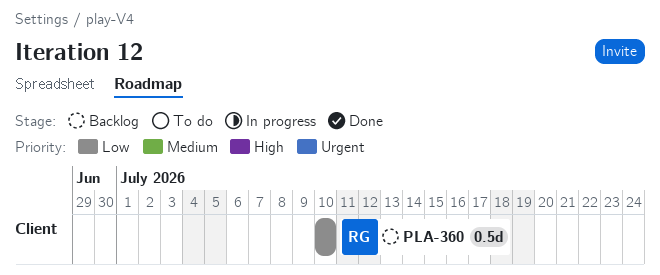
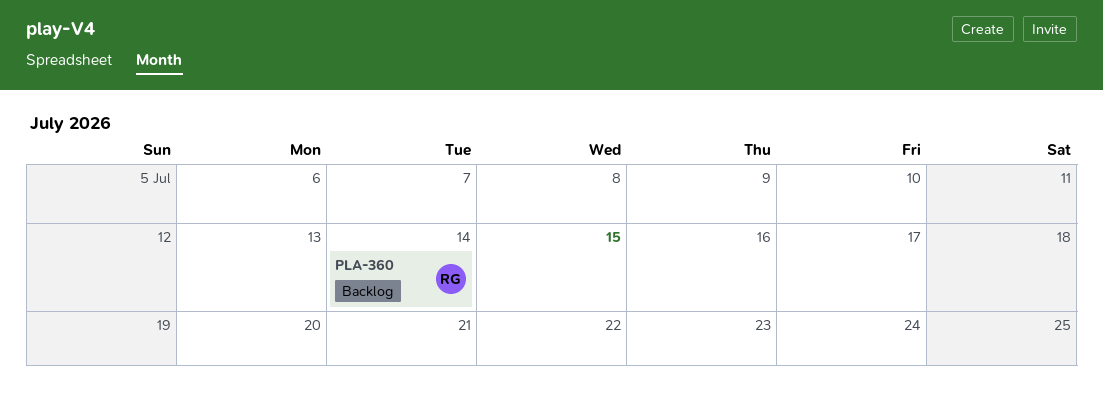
PLA-360, due: Jul 10 -> Jul 14

